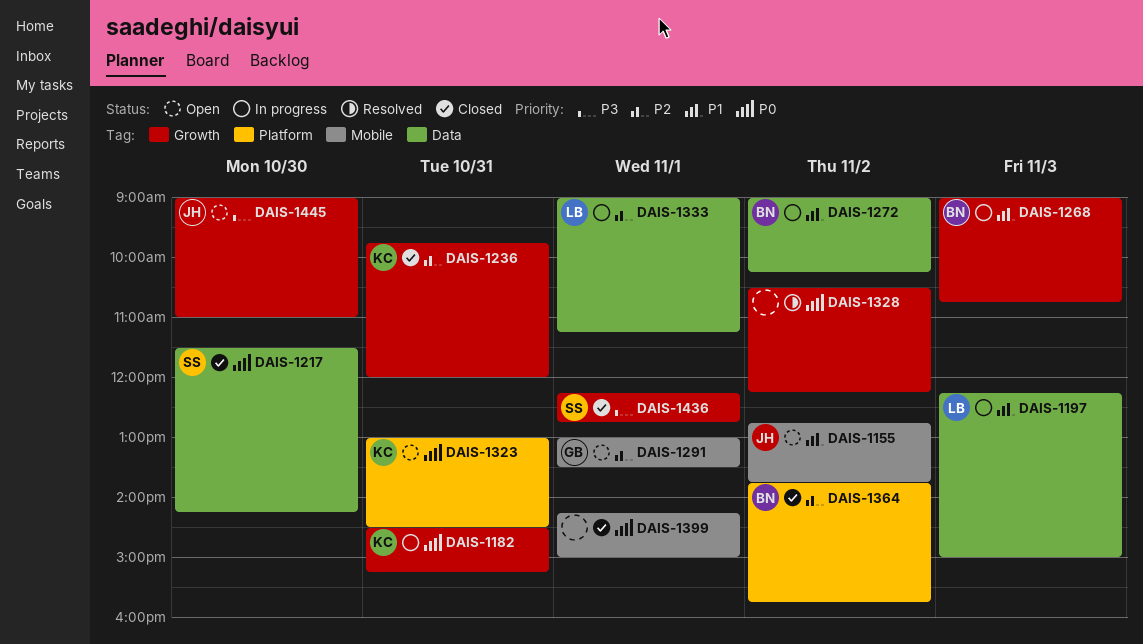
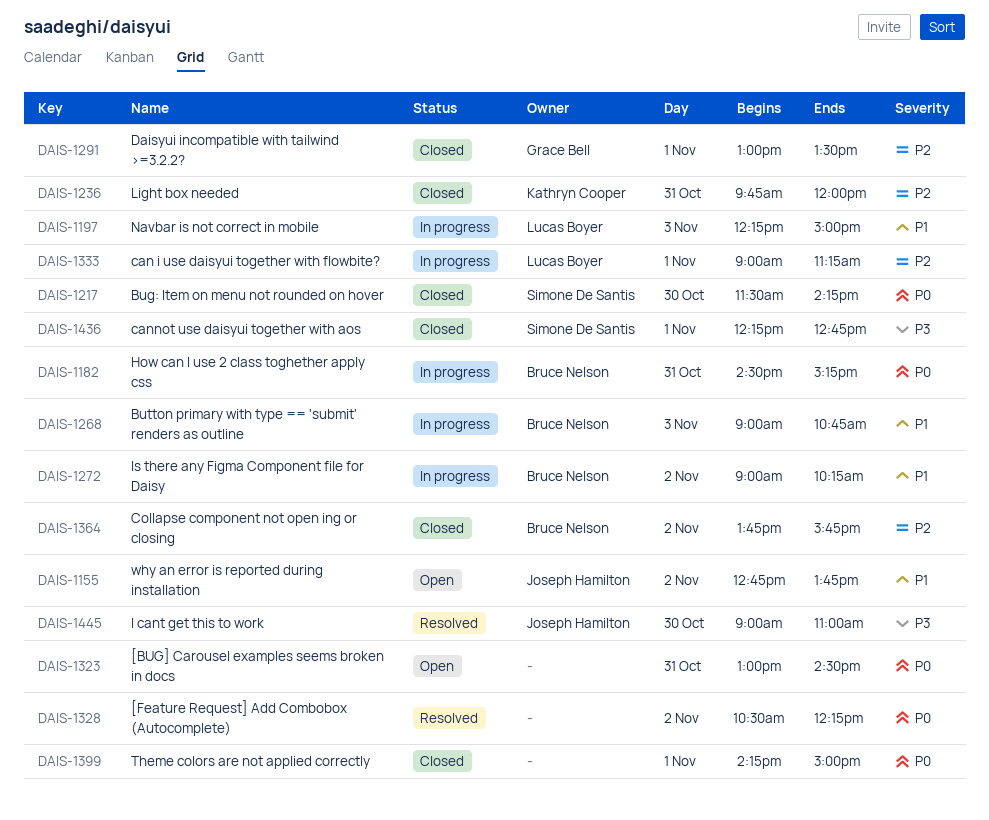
DAIS-1182, owner: Kathryn Cooper -> Bruce Nelson
DAIS-1291, status: Open -> Closed
DAIS-1323, owner: Kathryn Cooper -> none
DAIS-1445, status: Open -> Resolved

